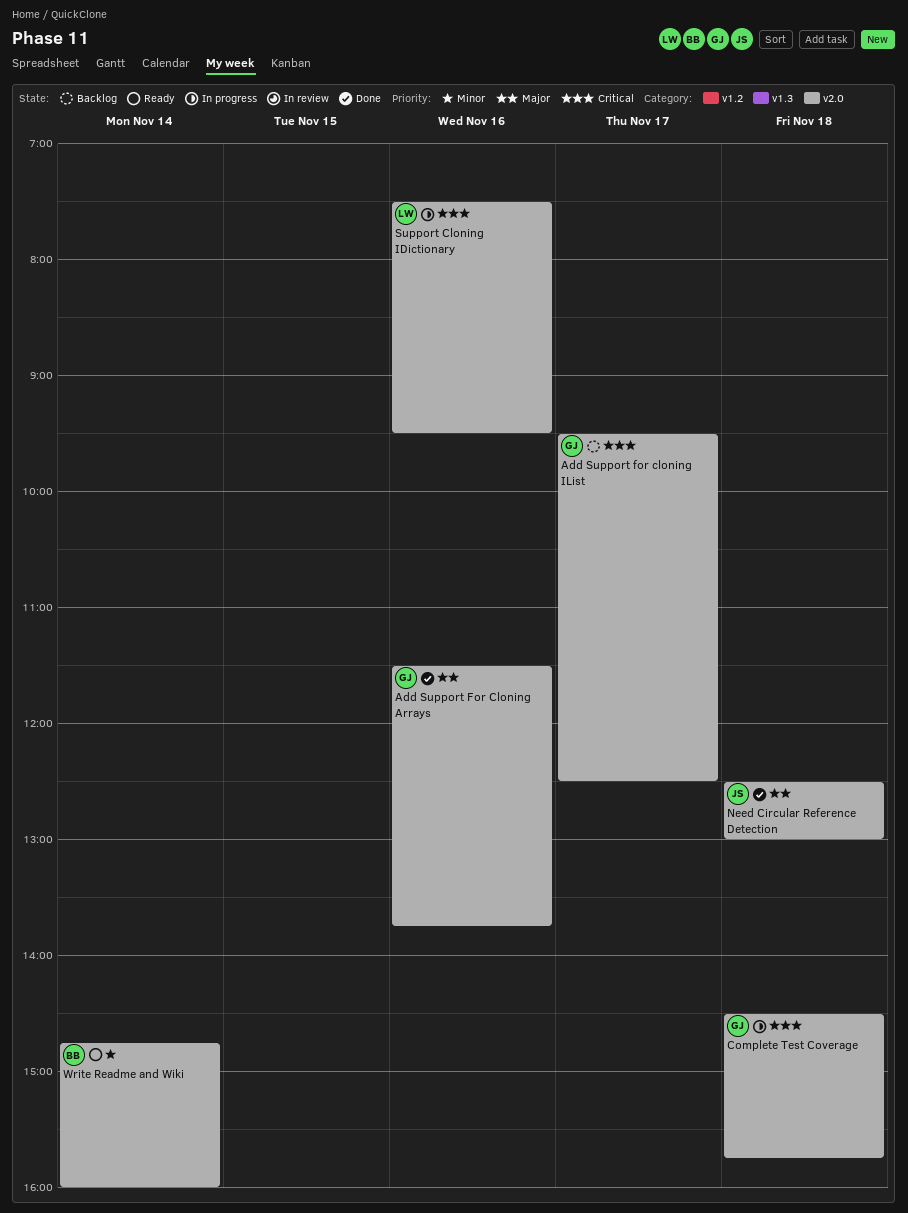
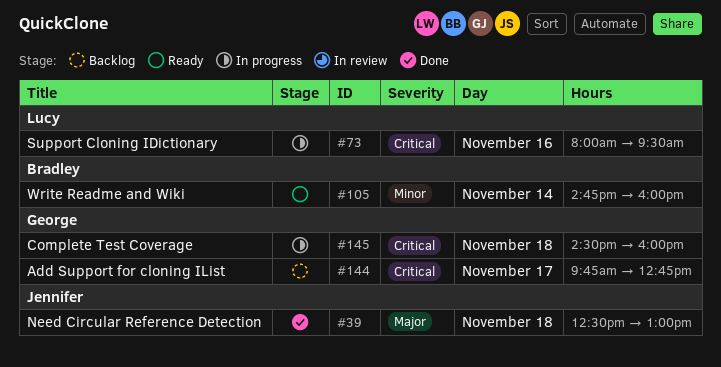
Add Support For Cloning Arrays: present -> none
Add Support for cloning IList, begins: 09:30 -> 09:45
Add Support for cloning IList, ends: 12:30 -> 12:45
Complete Test Coverage, ends: 15:45 -> 16:00
Support Cloning IDictionary, begins: 07:30 -> 08:00

